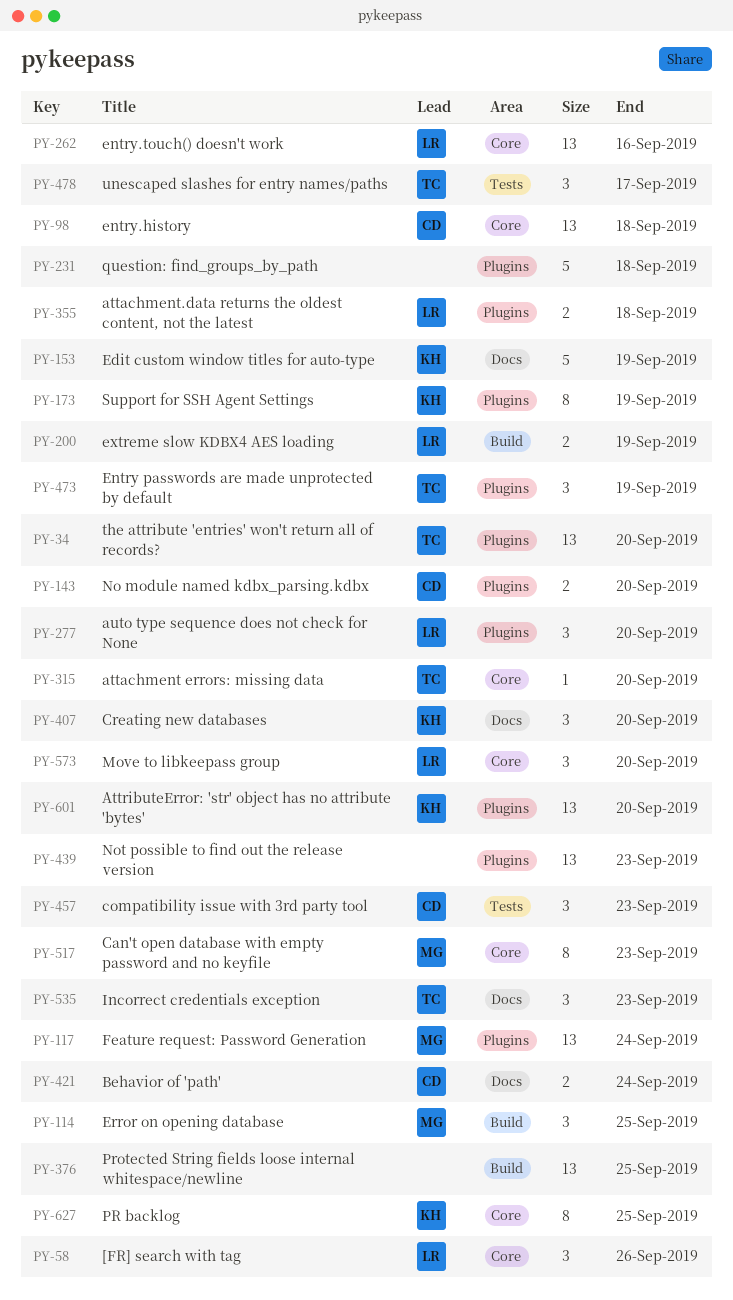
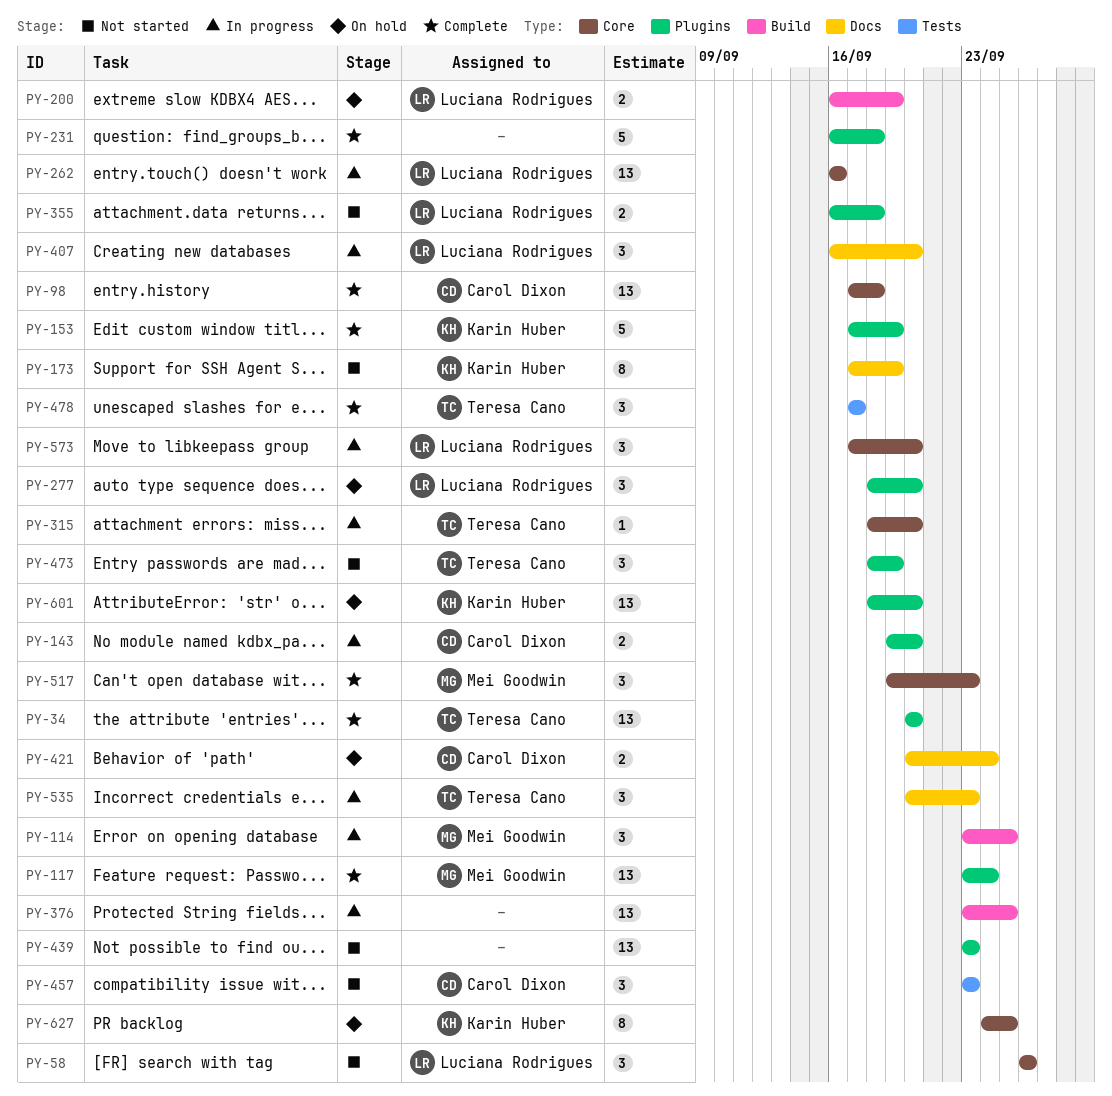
PY-153, label: Docs -> Plugins
PY-173, label: Plugins -> Docs
PY-407, owner: Karin Huber -> Luciana Rodrigues
PY-517, estimate: 8 -> 3

